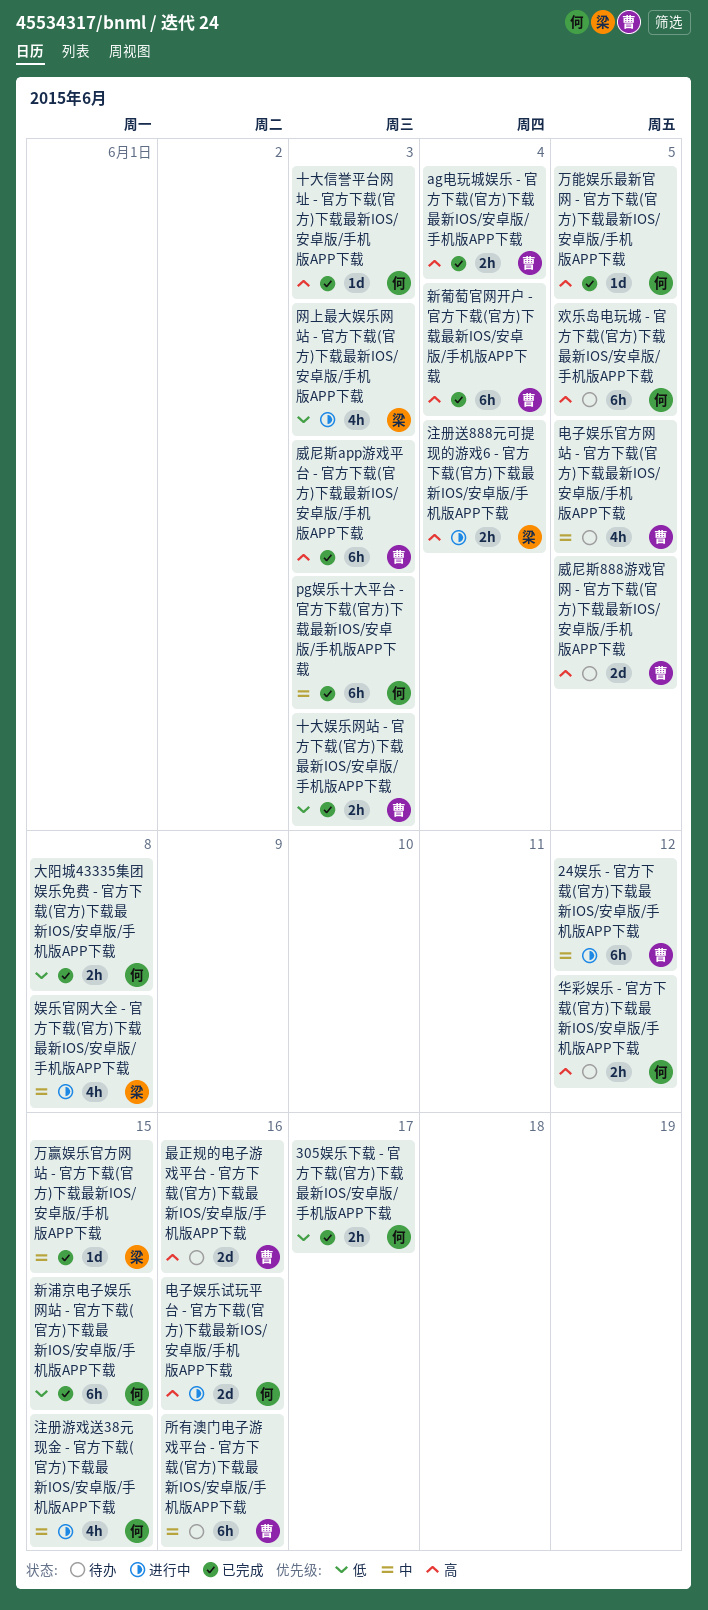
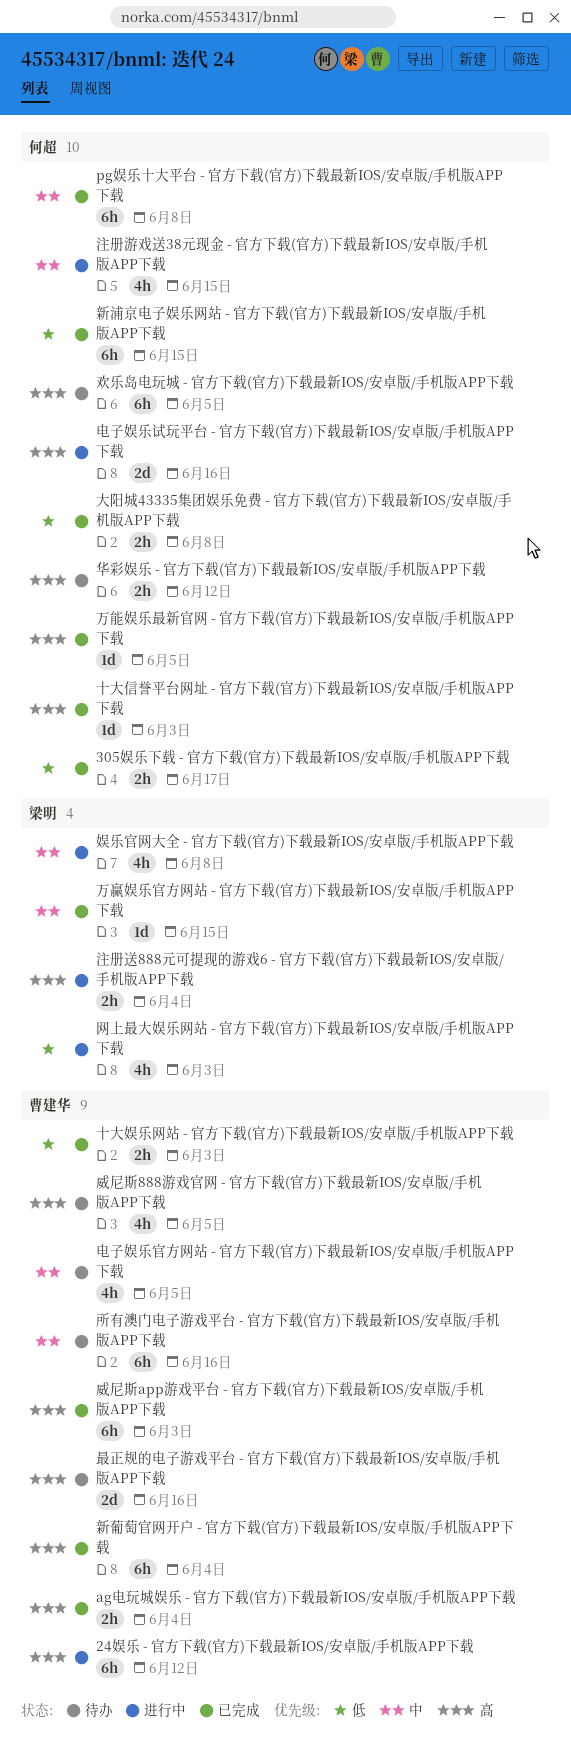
24娱乐 - 官方下载(官方)下载最新IOS/安卓版/手机版APP下载, priority: 中 -> 高
pg娱乐十大平台 - 官方下载(官方)下载最新IOS/安卓版/手机版APP下载, due: Jun 3 -> Jun 8
威尼斯888游戏官网 - 官方下载(官方)下载最新IOS/安卓版/手机版APP下载, estimate: 2d -> 4h

